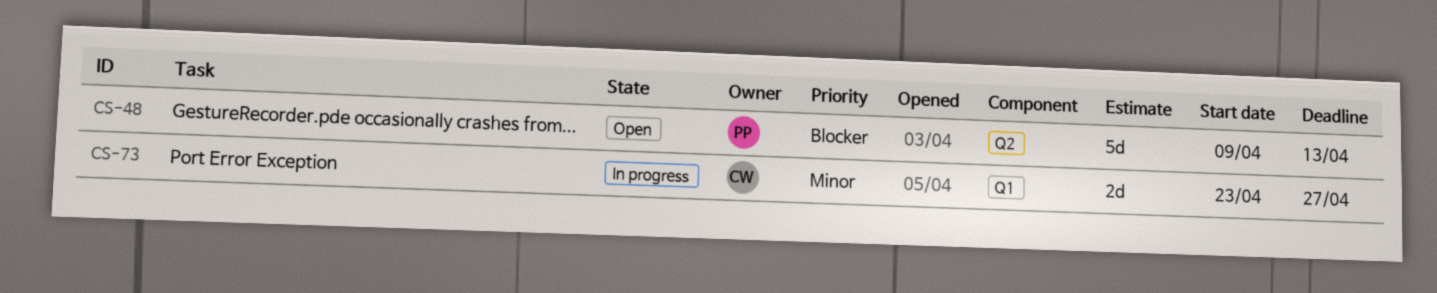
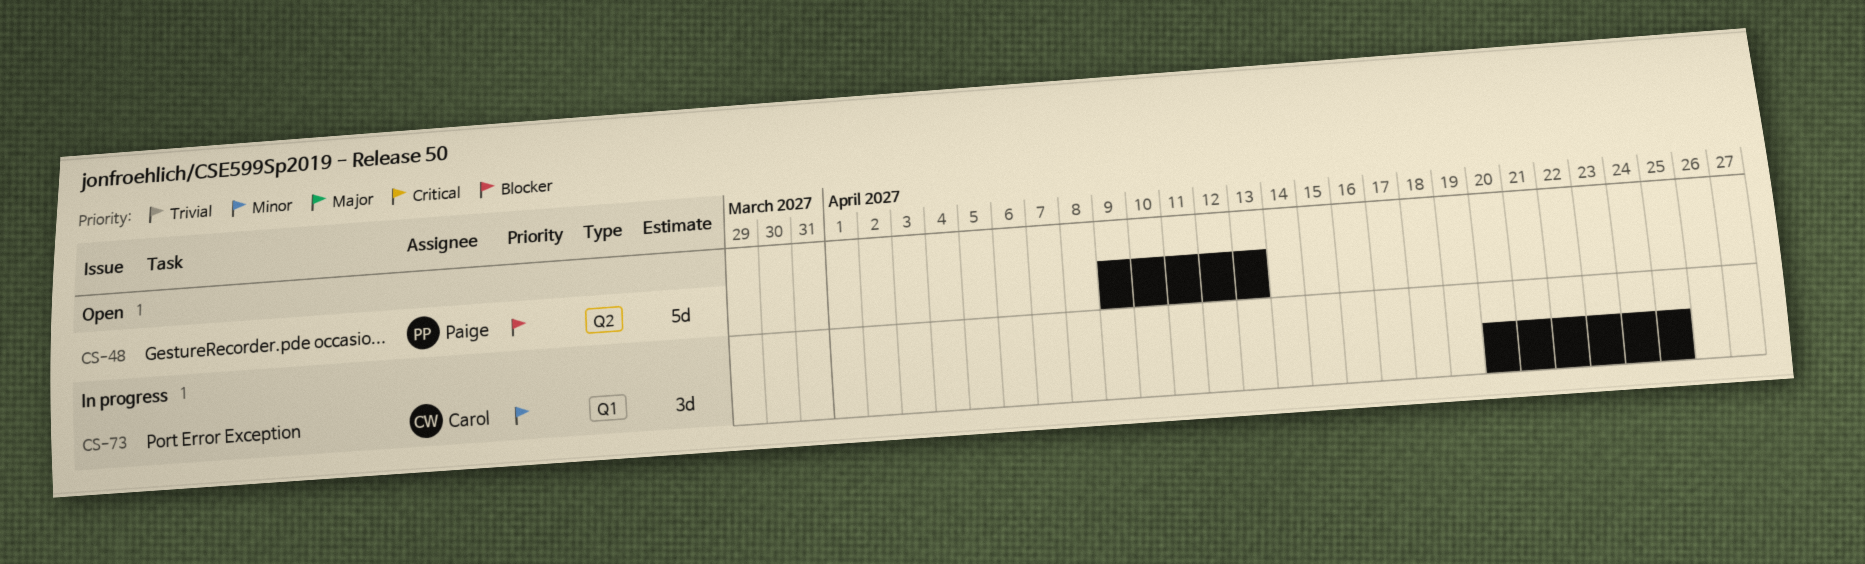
CS-73, estimate: 2d -> 3d
CS-73, start: Apr 23 -> Apr 20
CS-73, due: Apr 27 -> Apr 25

